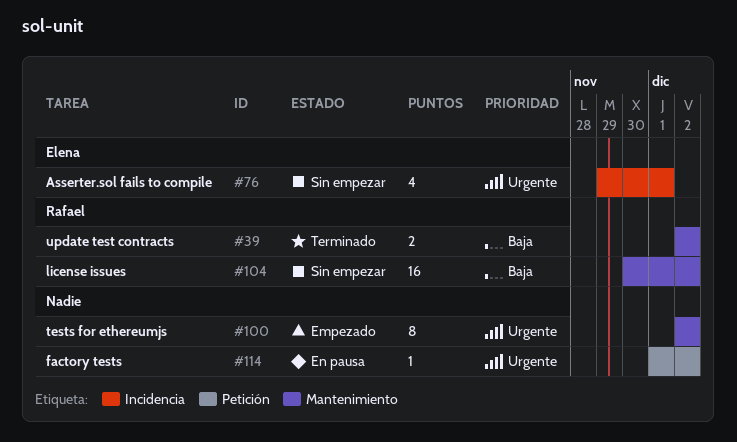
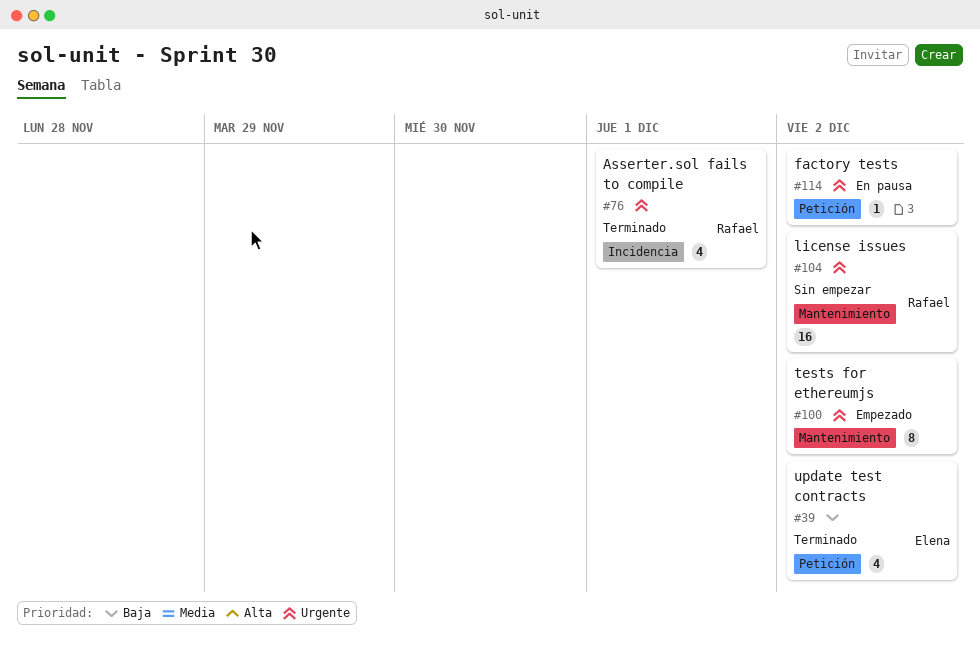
#39, owner: Rafael -> Elena
#39, label: Mantenimiento -> Petición
#39, estimate: 2 -> 4
#76, status: Sin empezar -> Terminado
#76, owner: Elena -> Rafael
#104, priority: Baja -> Urgente

